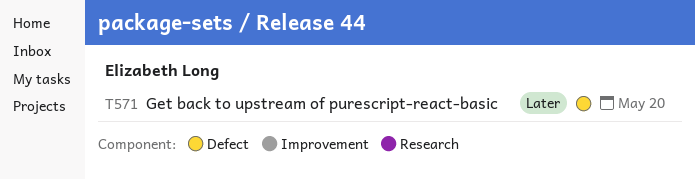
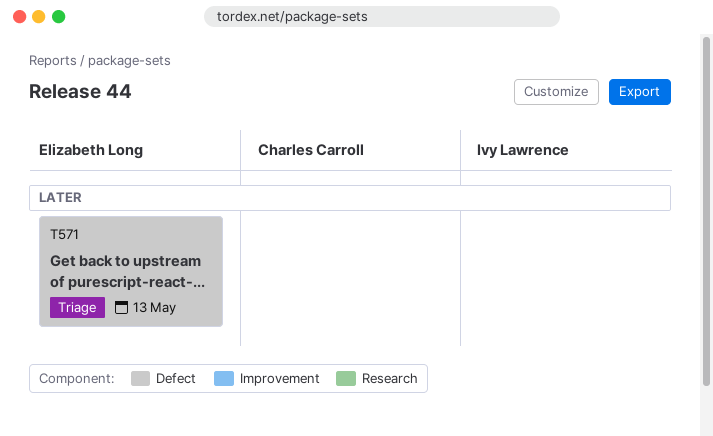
T571, due: May 20 -> May 13

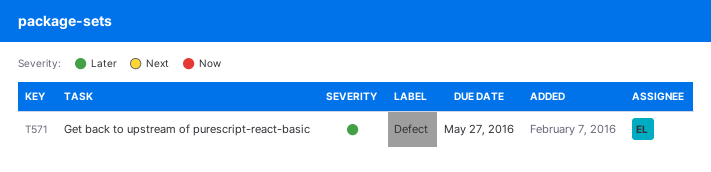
T571, due: May 13 -> May 27

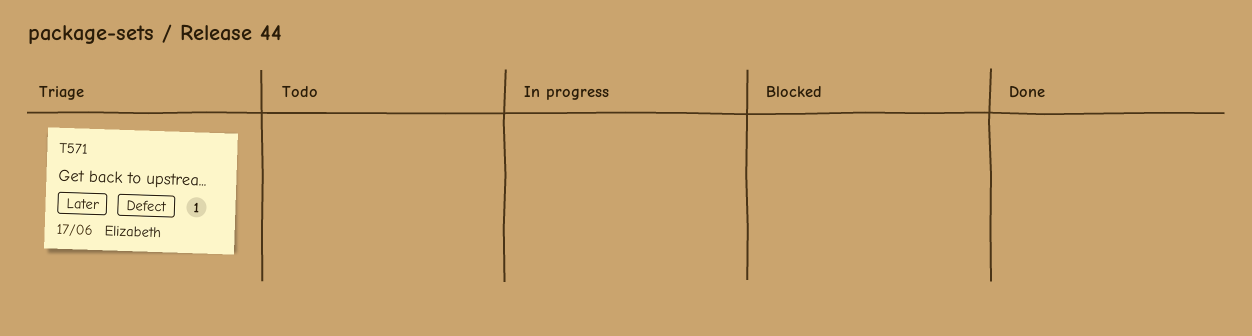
T571, due: May 27 -> Jun 17

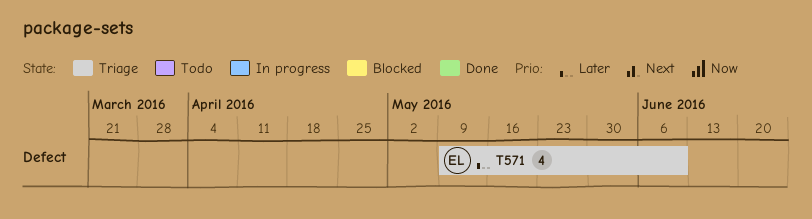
T571, estimate: 1 -> 4
T571, due: Jun 17 -> Jun 10

